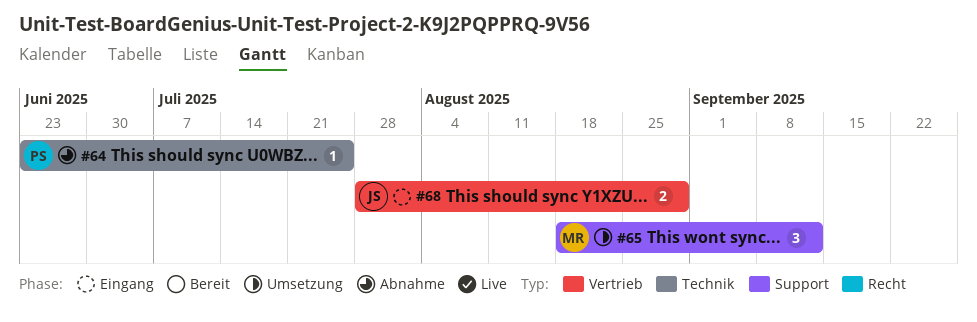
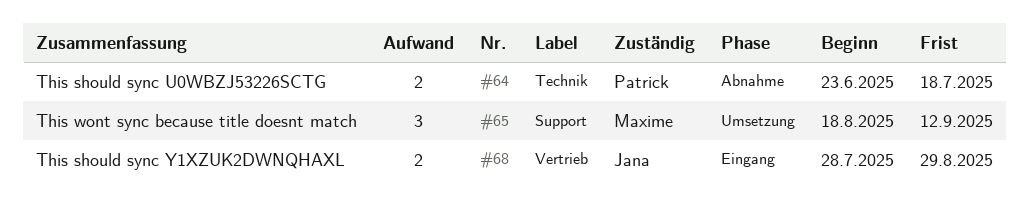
#64, estimate: 1 -> 2
#64, due: Jul 25 -> Jul 18

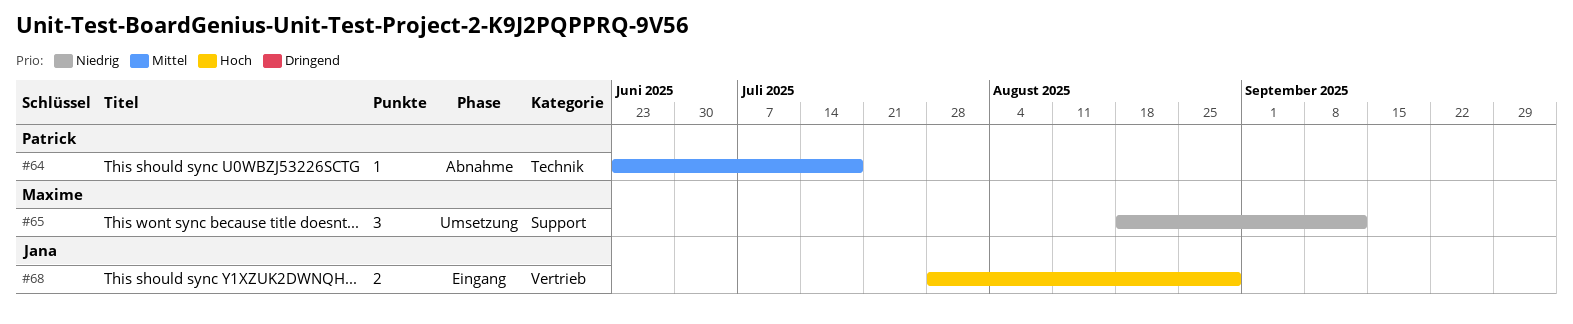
#64, estimate: 2 -> 1

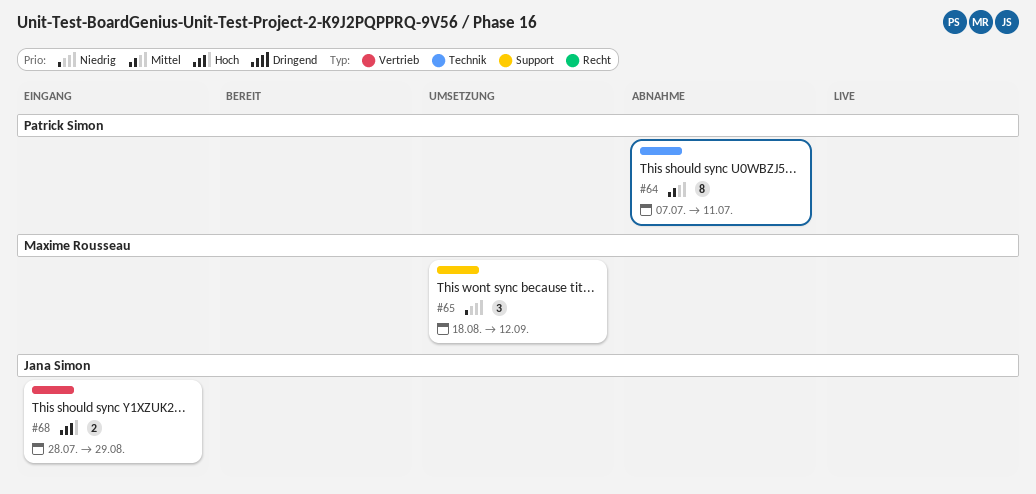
#64, estimate: 1 -> 8
#64, start: Jun 23 -> Jul 7
#64, due: Jul 18 -> Jul 11

